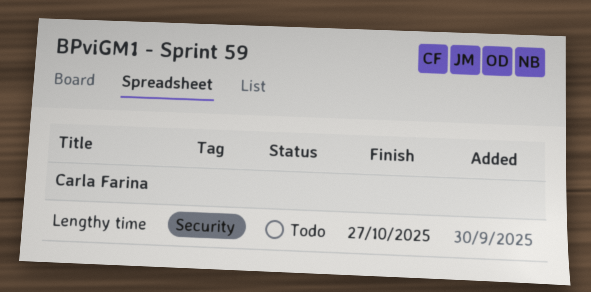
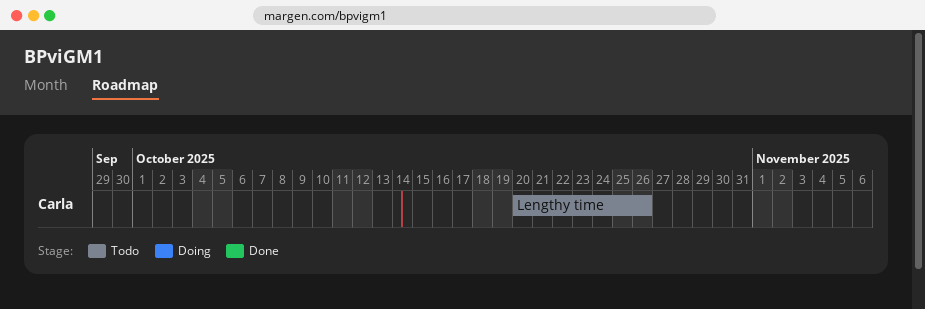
Lengthy time, due: Oct 27 -> Oct 26

